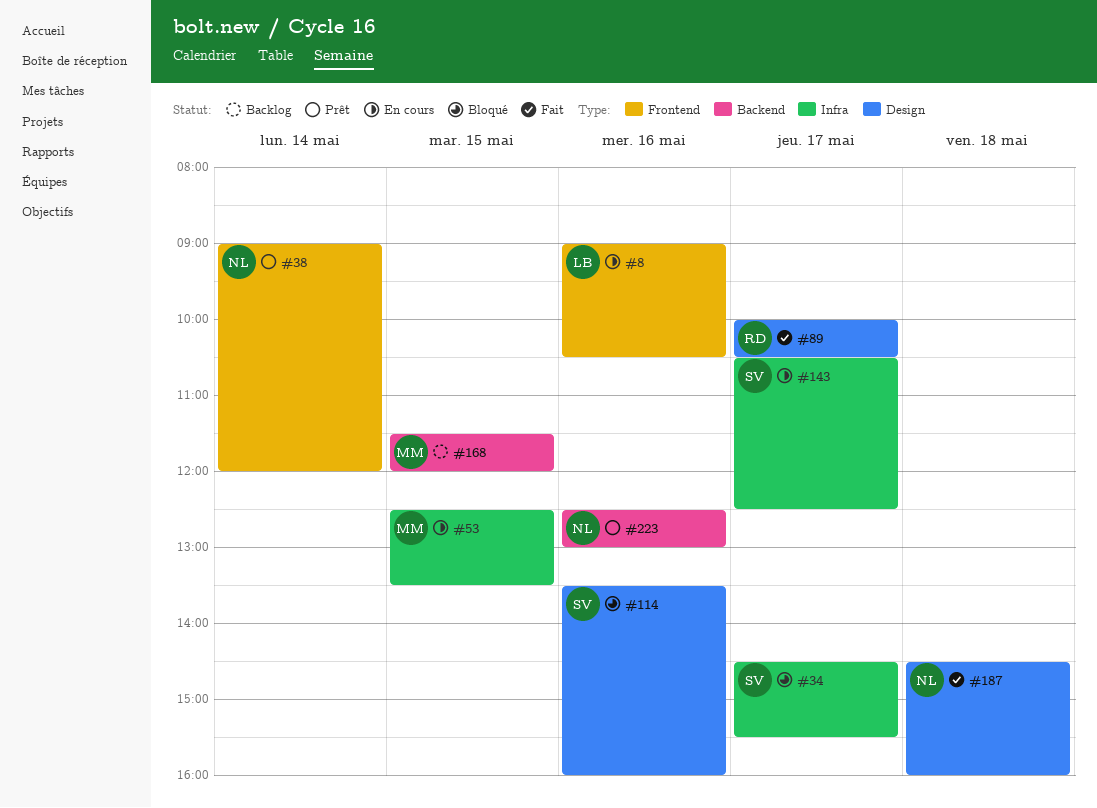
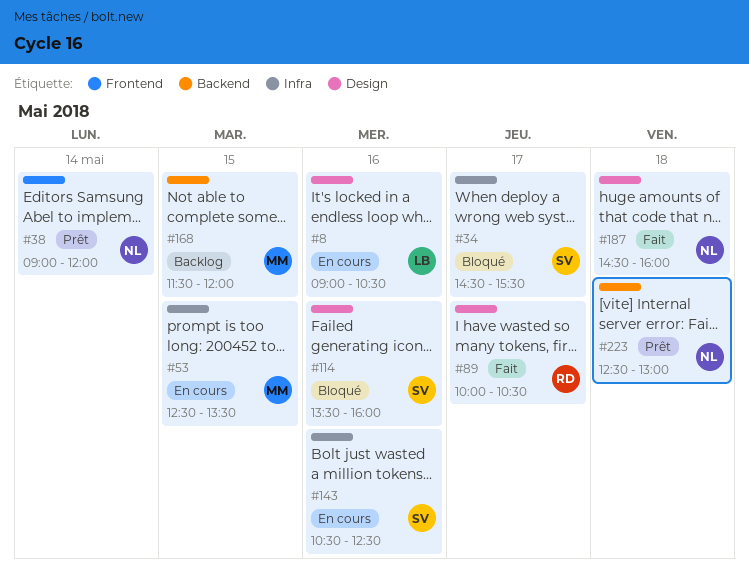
#8, label: Frontend -> Design
#143, day: May 17 -> May 16
#223, day: May 16 -> May 18

